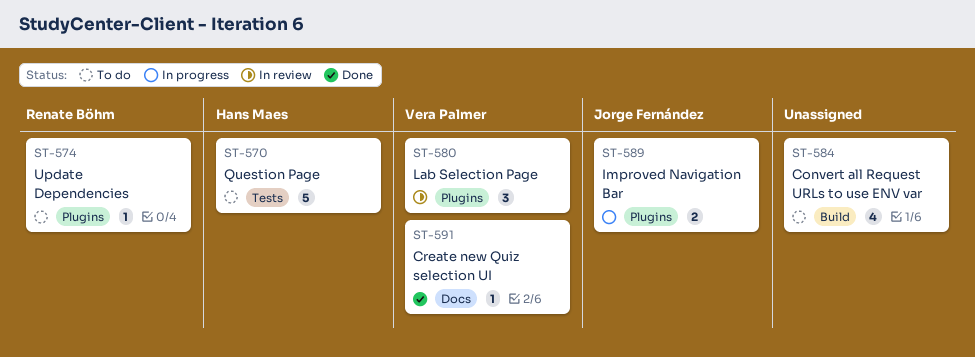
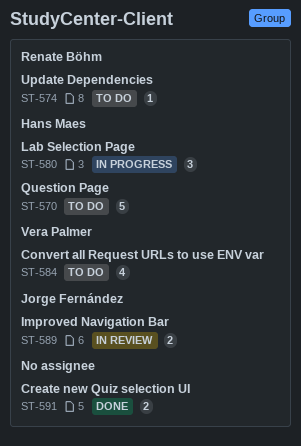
ST-580, status: In review -> In progress
ST-580, owner: Vera Palmer -> Hans Maes
ST-584, owner: none -> Vera Palmer
ST-589, status: In progress -> In review
ST-591, owner: Vera Palmer -> none
ST-591, estimate: 1 -> 2

